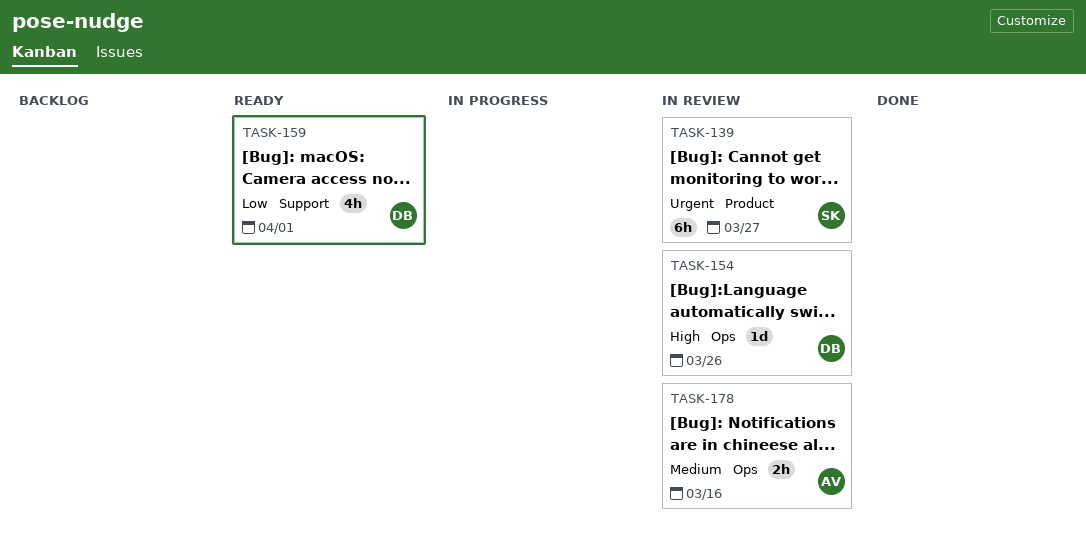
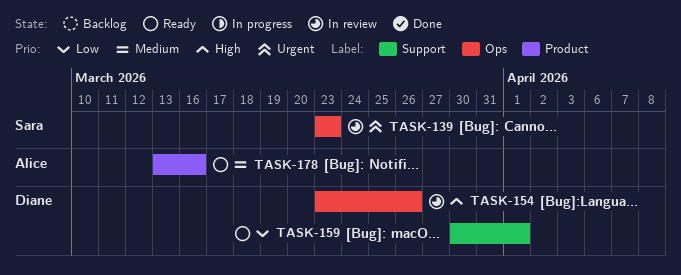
TASK-139, label: Product -> Ops
TASK-139, due: Mar 27 -> Mar 23
TASK-178, status: In review -> Ready
TASK-178, label: Ops -> Product

